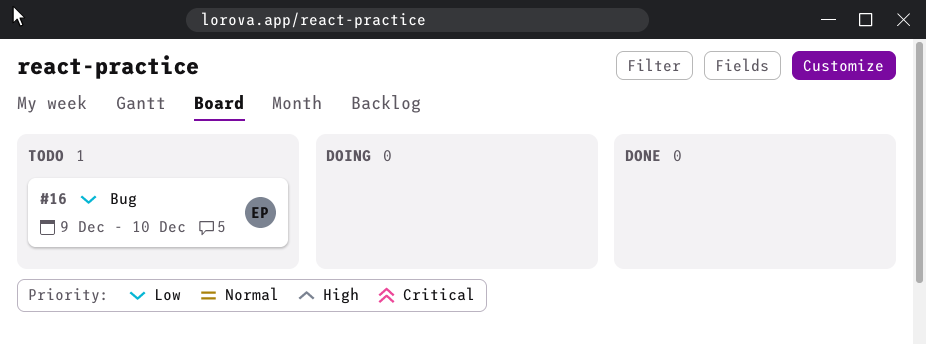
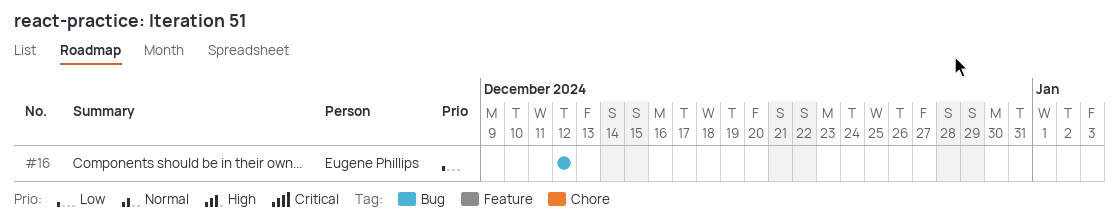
#16, start: Dec 9 -> Dec 12
#16, due: Dec 10 -> Dec 12

